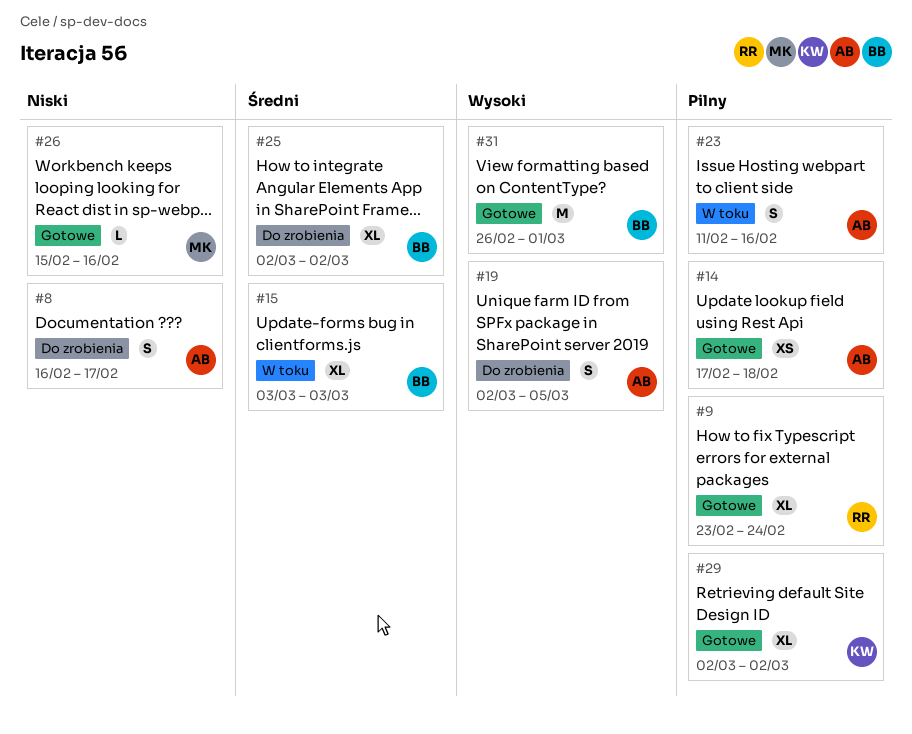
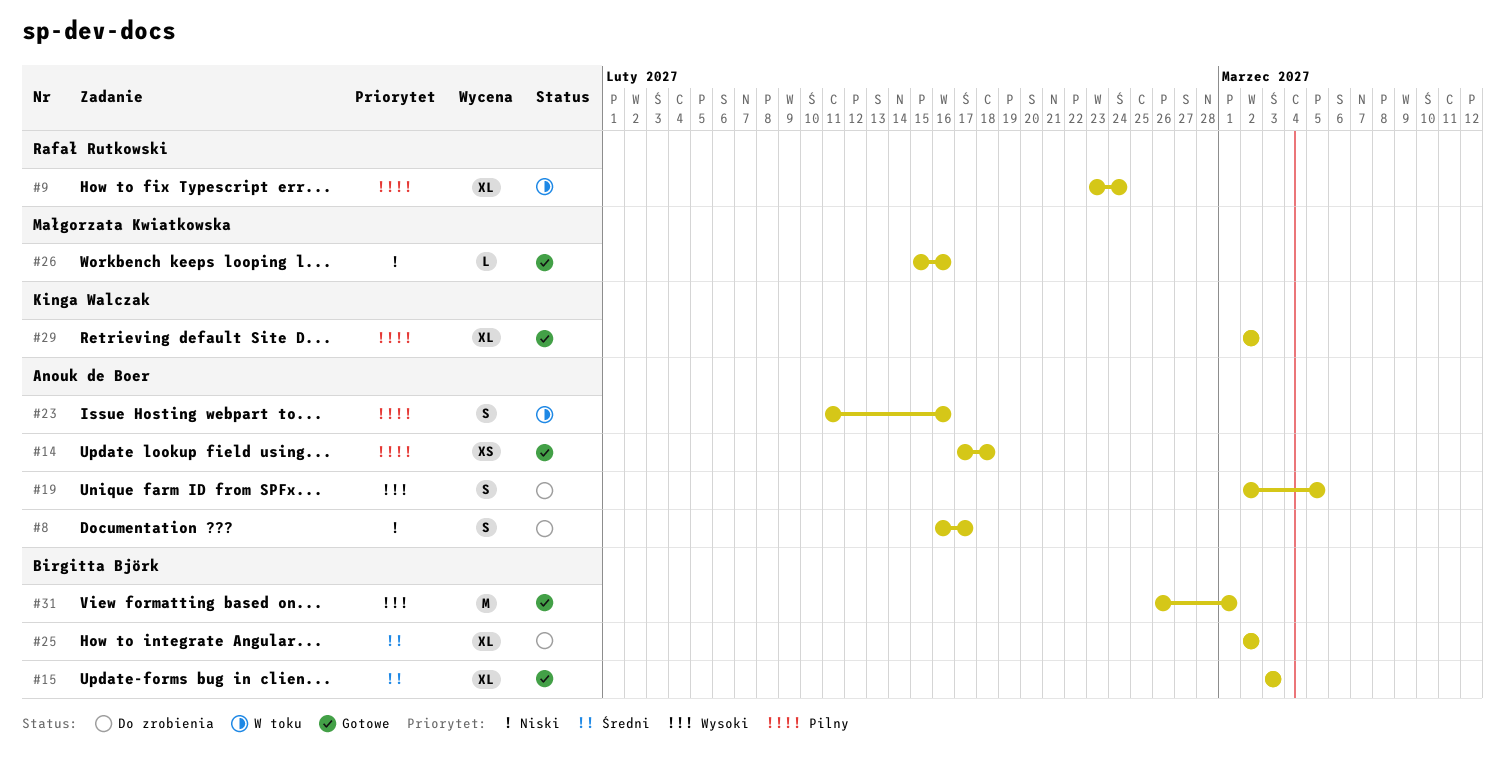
#9, status: Gotowe -> W toku
#15, status: W toku -> Gotowe

